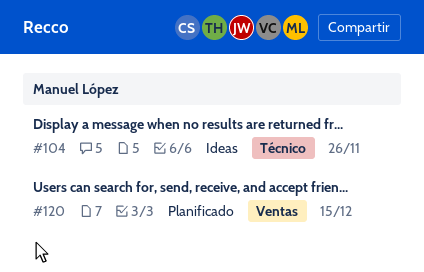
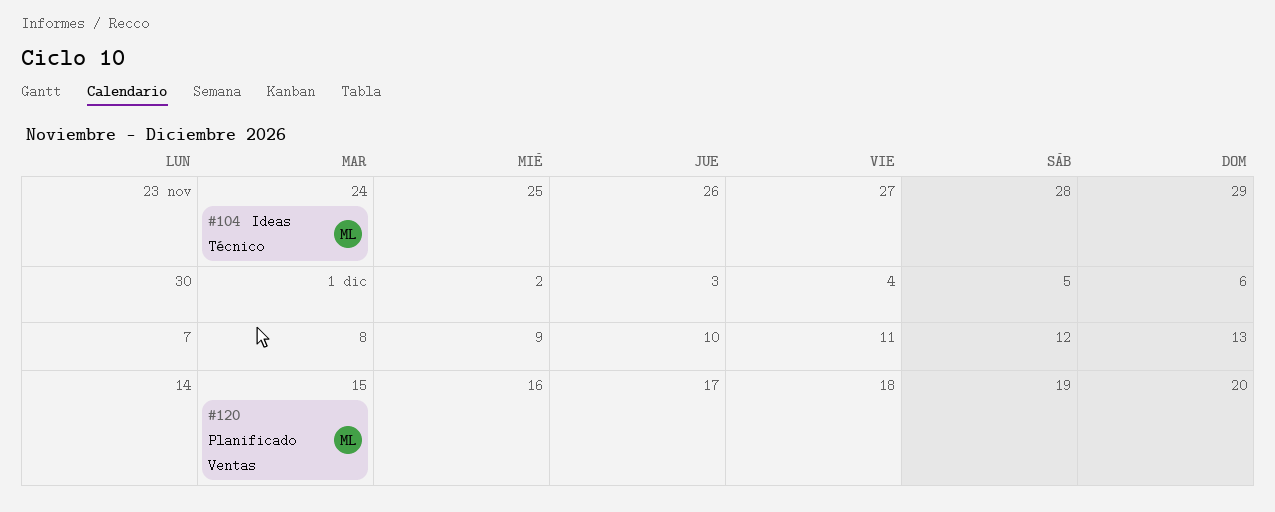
#104, due: Nov 26 -> Nov 24

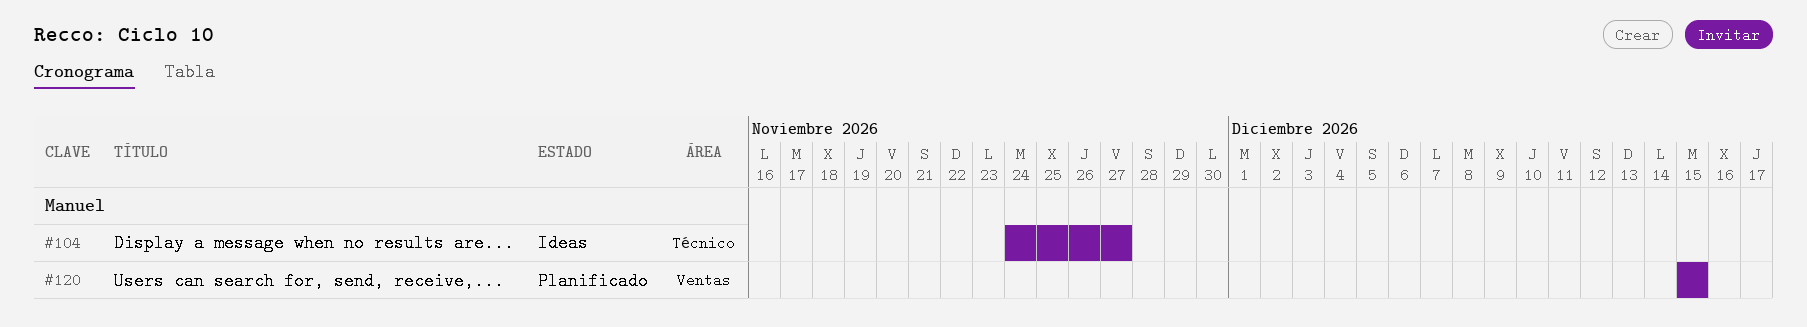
#104, due: Nov 24 -> Nov 27

